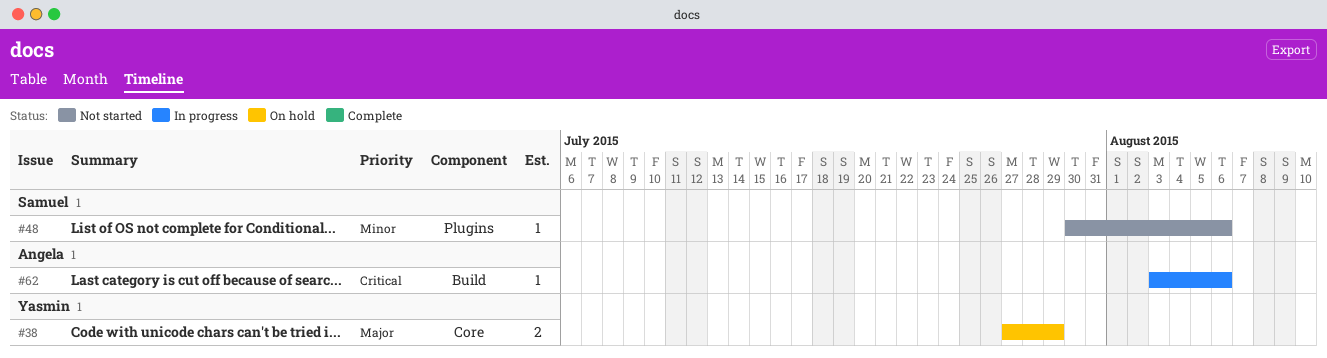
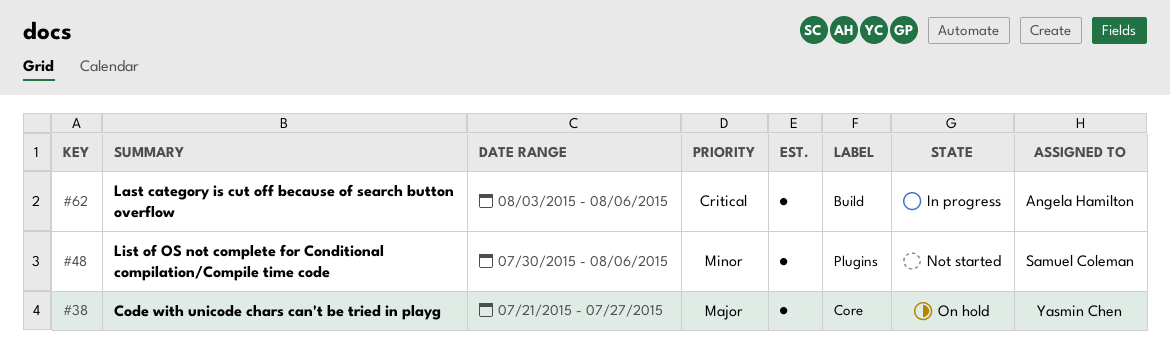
#38, estimate: 2 -> 1
#38, start: Jul 27 -> Jul 21
#38, due: Jul 29 -> Jul 27

